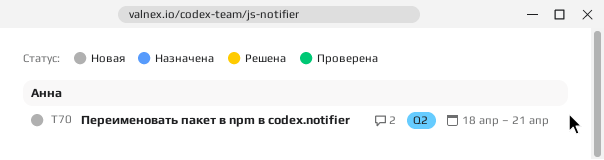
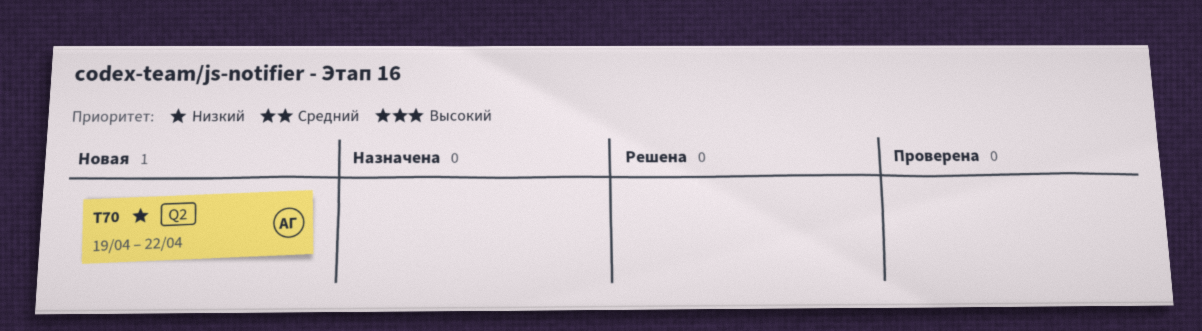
T70, start: Apr 18 -> Apr 19
T70, due: Apr 21 -> Apr 22

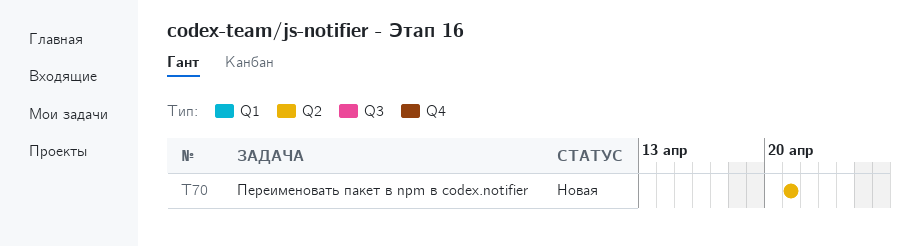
T70, start: Apr 19 -> Apr 21
T70, due: Apr 22 -> Apr 21

